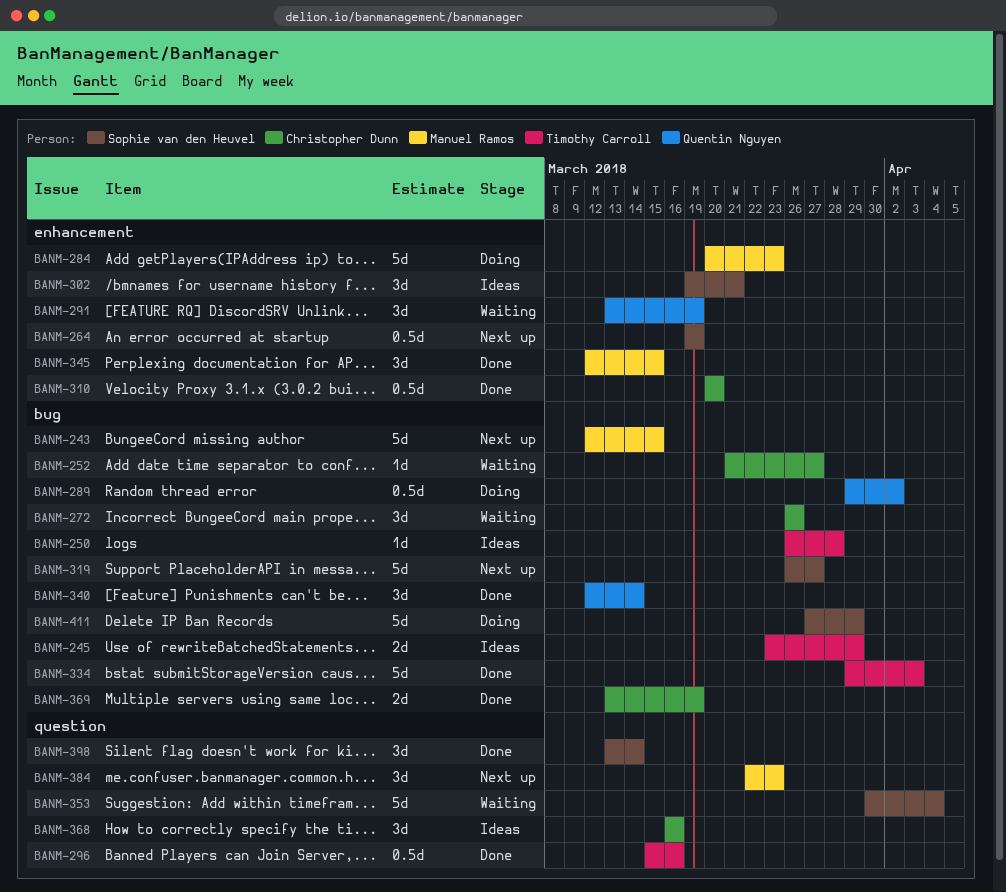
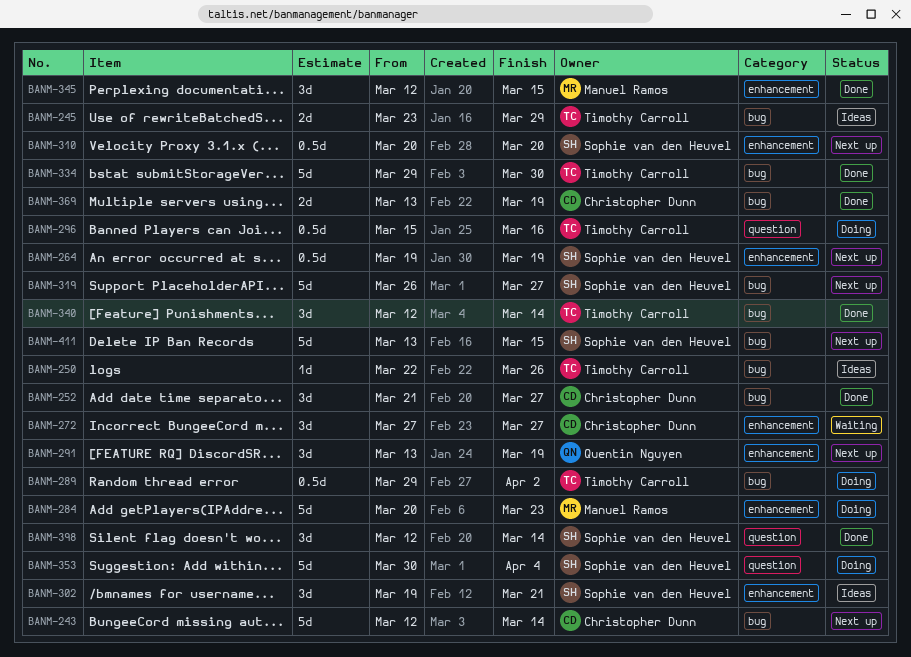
BANM-243, owner: Manuel Ramos -> Christopher Dunn
BANM-243, due: Mar 15 -> Mar 14
BANM-250, start: Mar 26 -> Mar 22
BANM-250, due: Mar 28 -> Mar 26
BANM-252, status: Waiting -> Done
BANM-252, estimate: 1d -> 3d
BANM-272, label: bug -> enhancement
BANM-272, start: Mar 26 -> Mar 27
BANM-272, due: Mar 26 -> Mar 27
BANM-289, owner: Quentin Nguyen -> Timothy Carroll
BANM-291, status: Waiting -> Next up
BANM-296, status: Done -> Doing
BANM-310, status: Done -> Next up
BANM-310, owner: Christopher Dunn -> Sophie van den Heuvel
BANM-334, due: Apr 3 -> Mar 30
BANM-340, owner: Quentin Nguyen -> Timothy Carroll
BANM-353, status: Waiting -> Doing
BANM-368: present -> none
BANM-384: present -> none
BANM-398, start: Mar 13 -> Mar 12
BANM-411, status: Doing -> Next up
BANM-411, start: Mar 27 -> Mar 13
BANM-411, due: Mar 29 -> Mar 15

